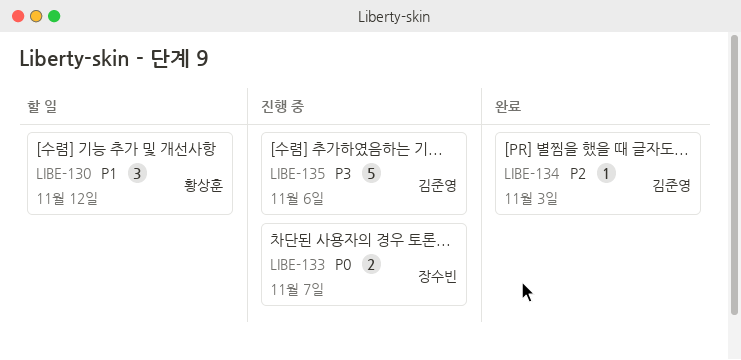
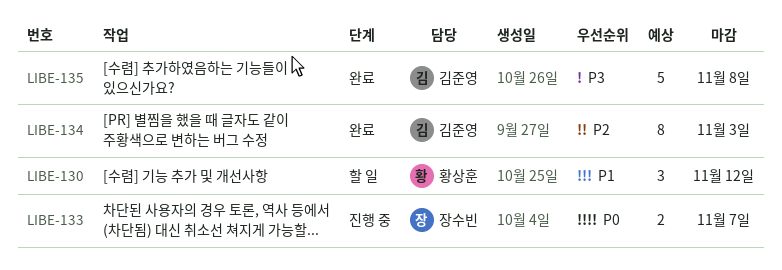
LIBE-134, estimate: 1 -> 8
LIBE-135, status: 진행 중 -> 완료
LIBE-135, due: Nov 6 -> Nov 8

